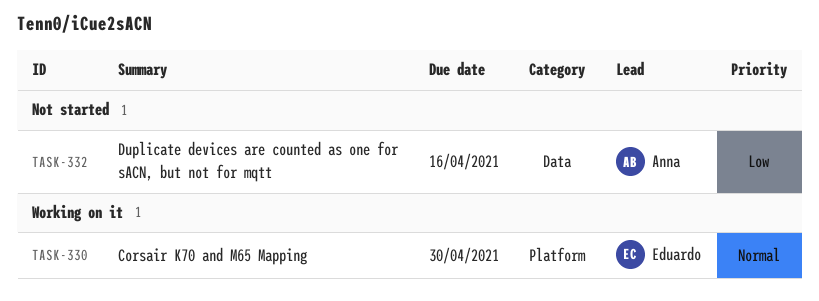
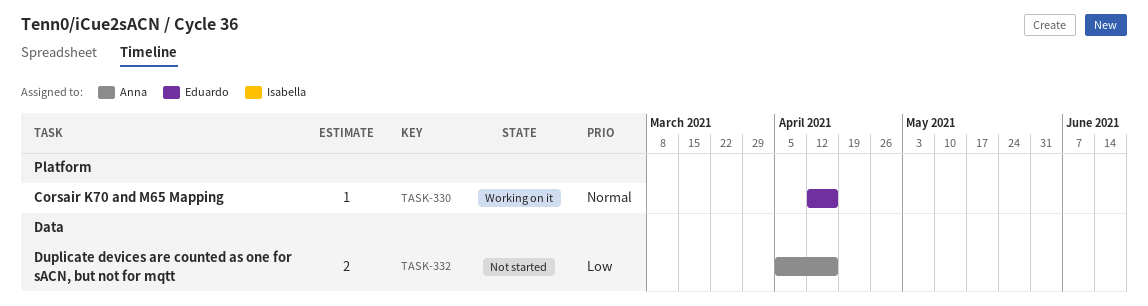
TASK-330, due: Apr 30 -> Apr 16

